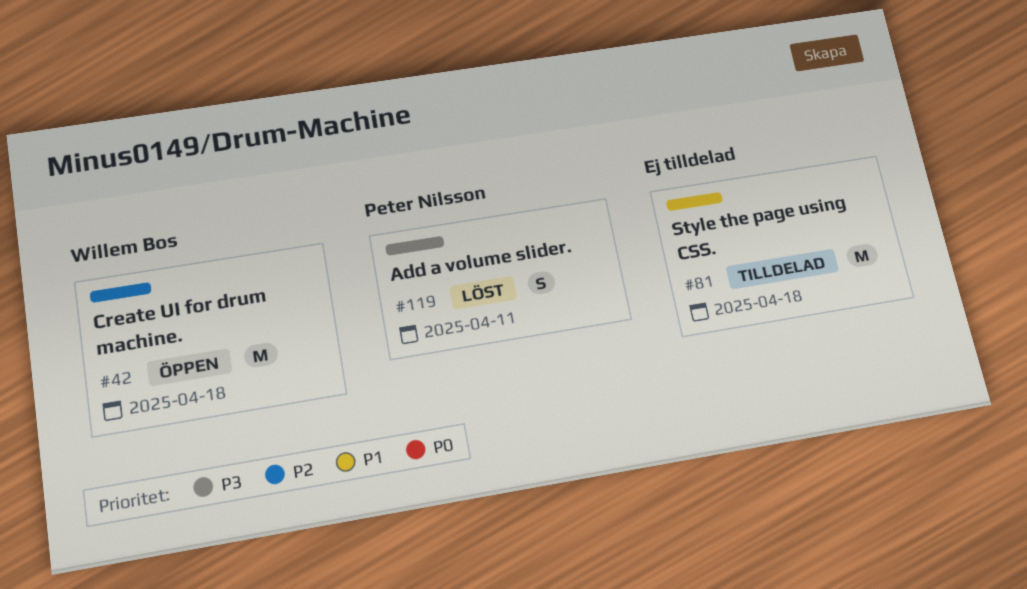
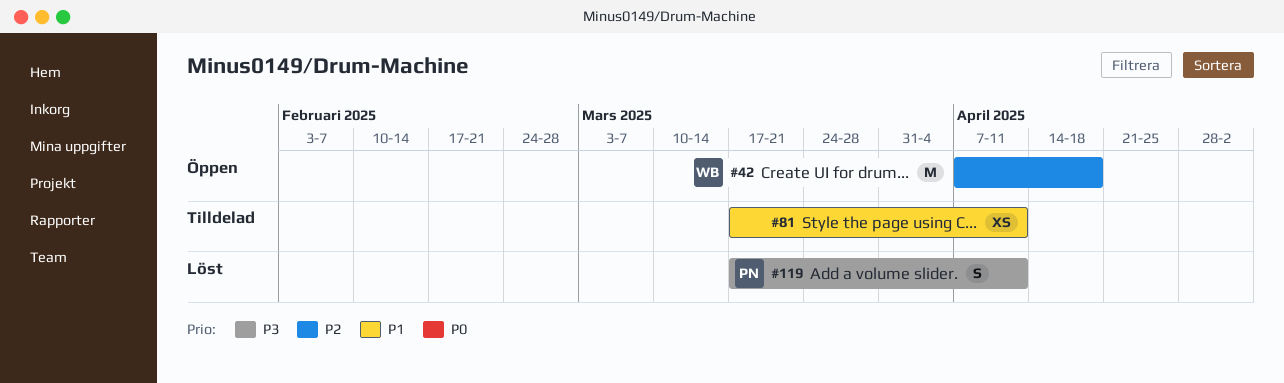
#81, estimate: M -> XS
#81, due: Apr 18 -> Apr 11

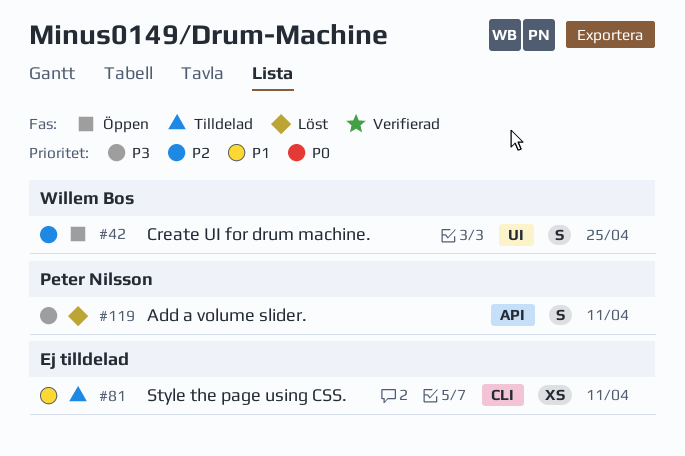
#42, estimate: M -> S
#42, due: Apr 18 -> Apr 25

